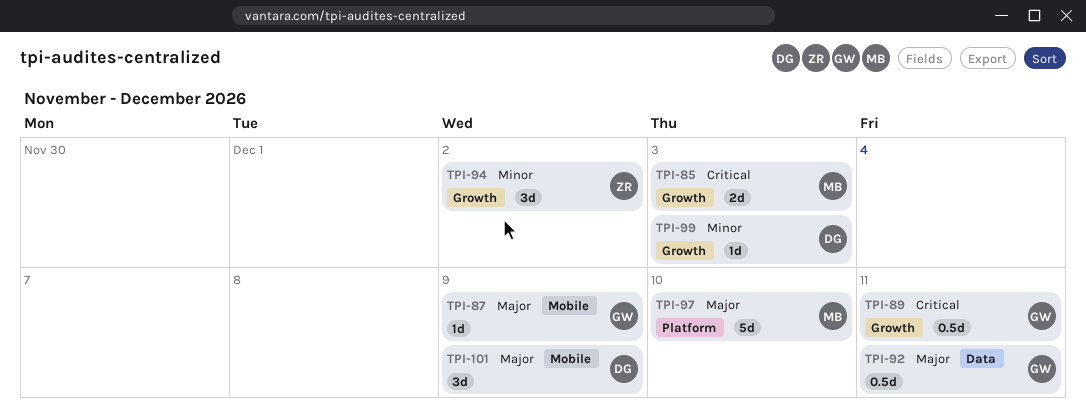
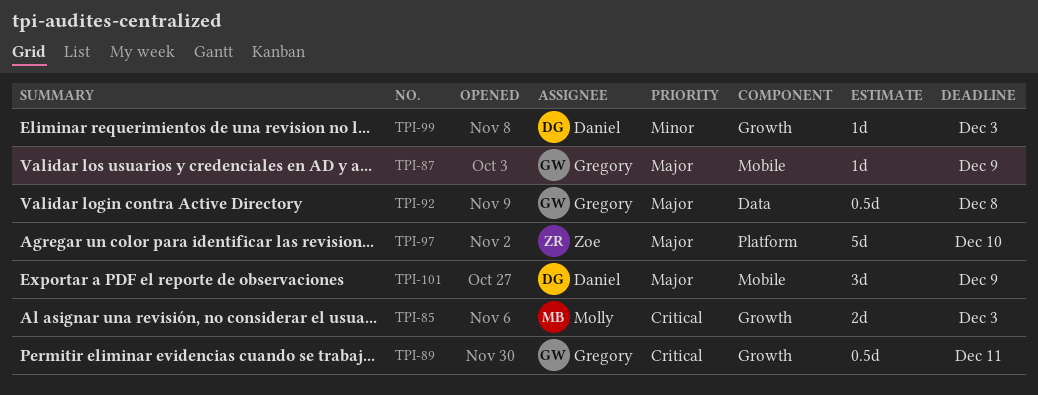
TPI-92, due: Dec 11 -> Dec 8
TPI-94: present -> none
TPI-97, owner: Molly -> Zoe

